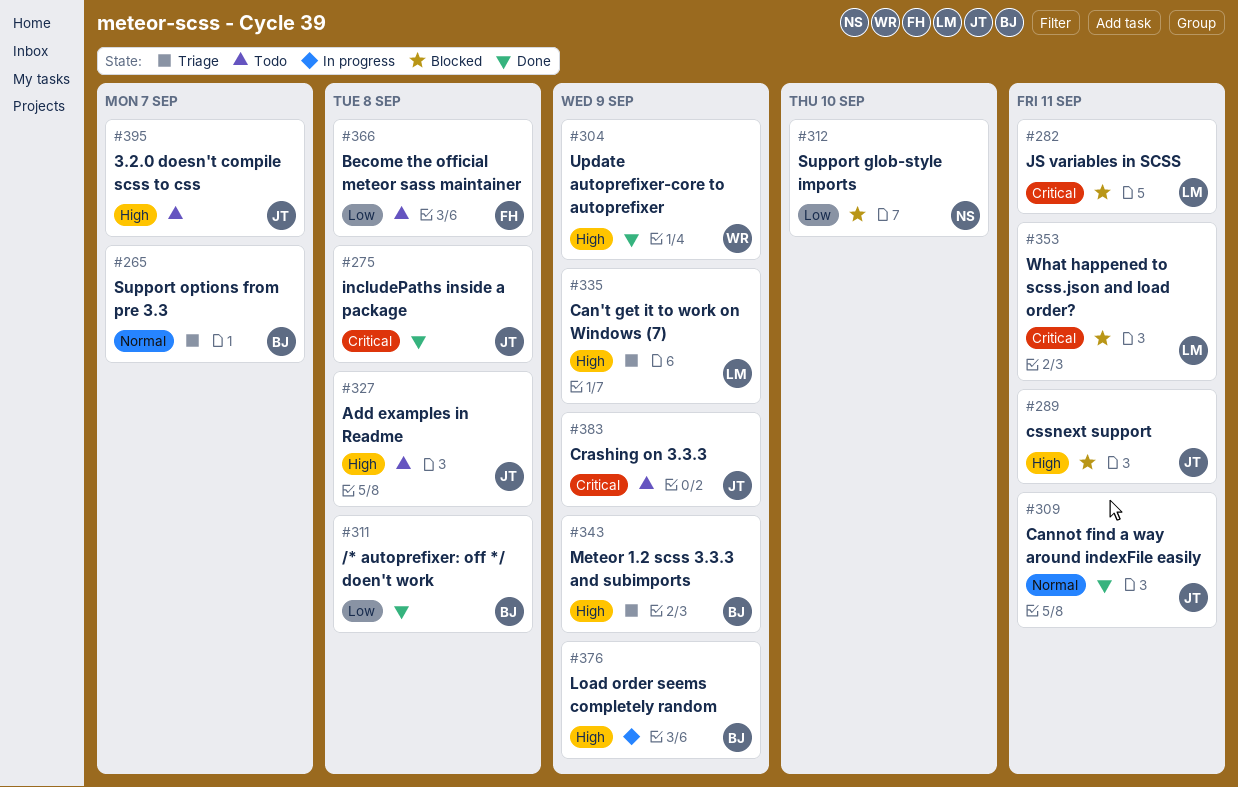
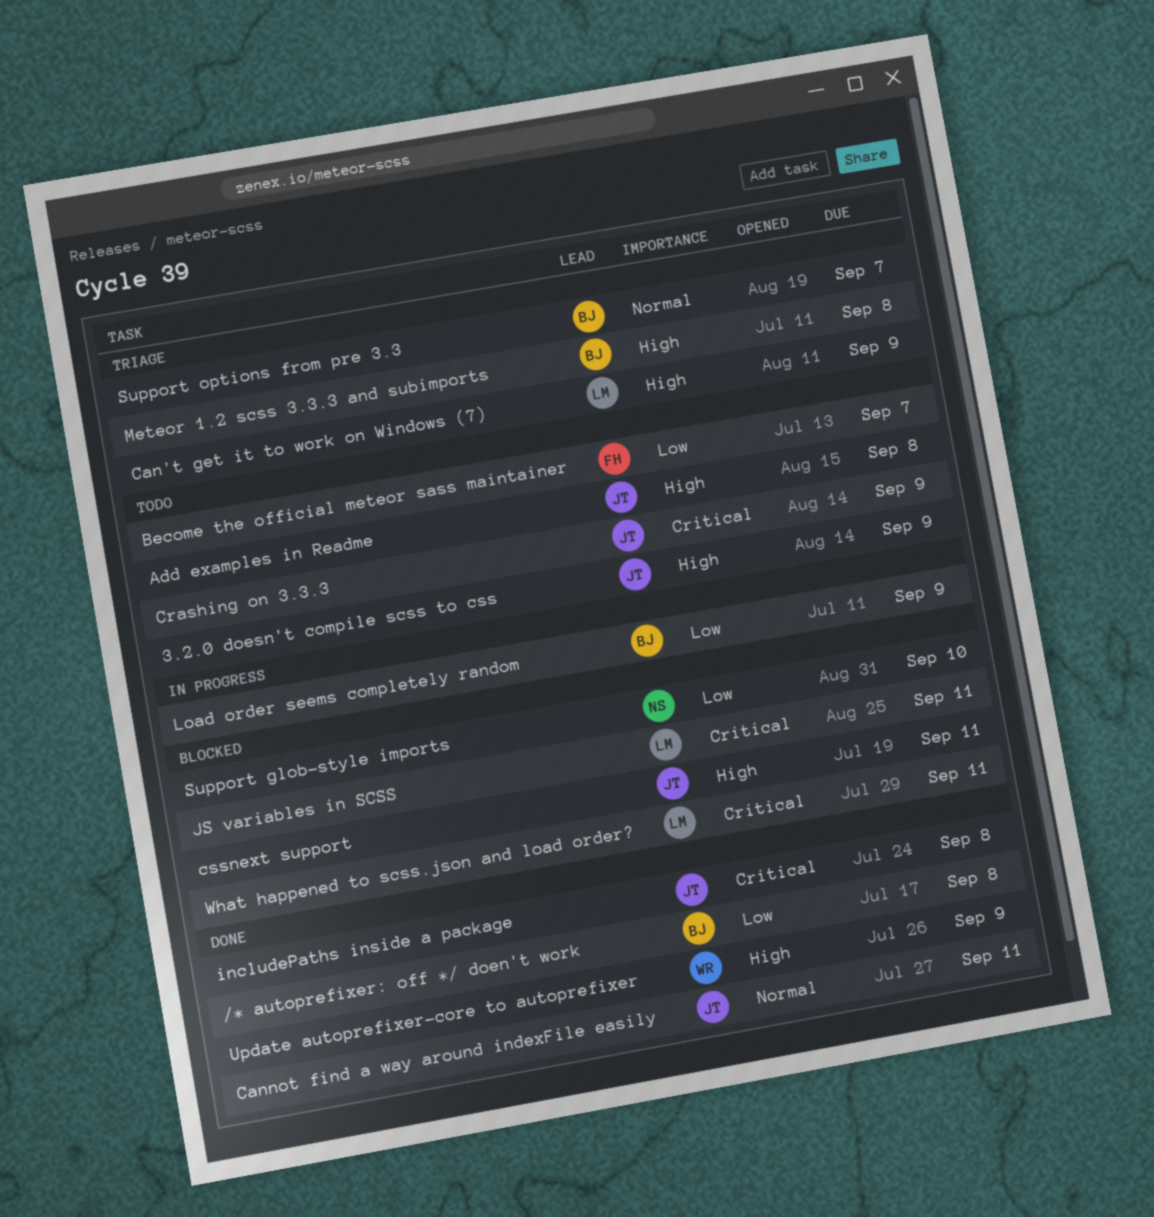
3.2.0 doesn't compile scss to css, due: Sep 7 -> Sep 9
Become the official meteor sass maintainer, due: Sep 8 -> Sep 7
Load order seems completely random, priority: High -> Low
Meteor 1.2 scss 3.3.3 and subimports, due: Sep 9 -> Sep 8

